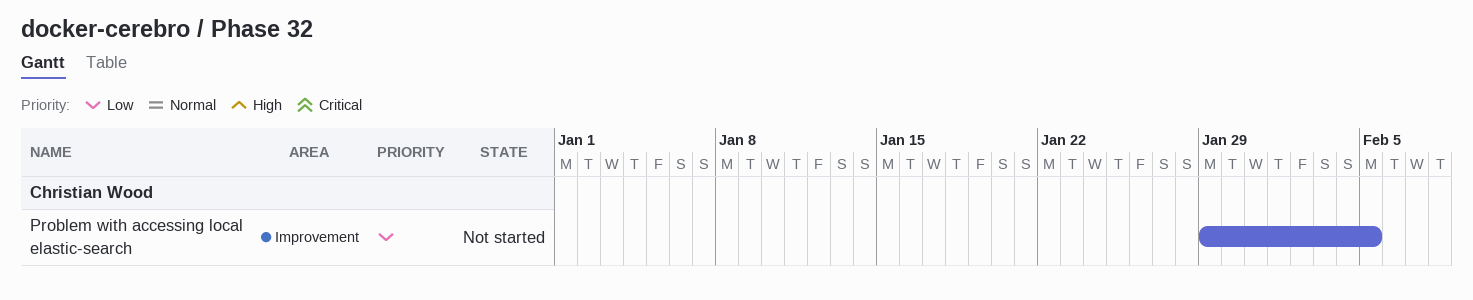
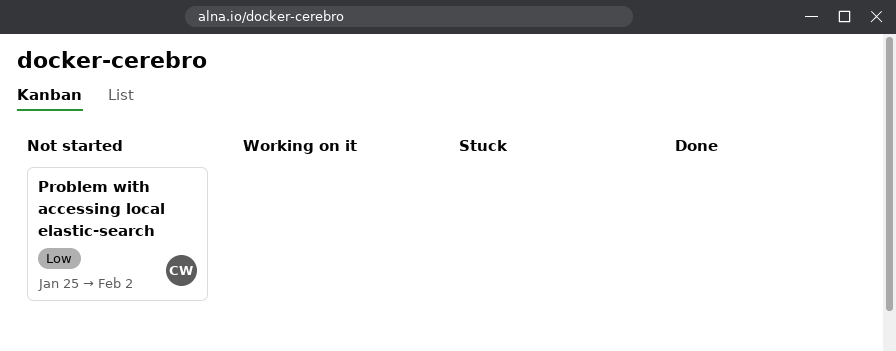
Problem with accessing local elastic-search, start: Jan 29 -> Jan 25
Problem with accessing local elastic-search, due: Feb 5 -> Feb 2

